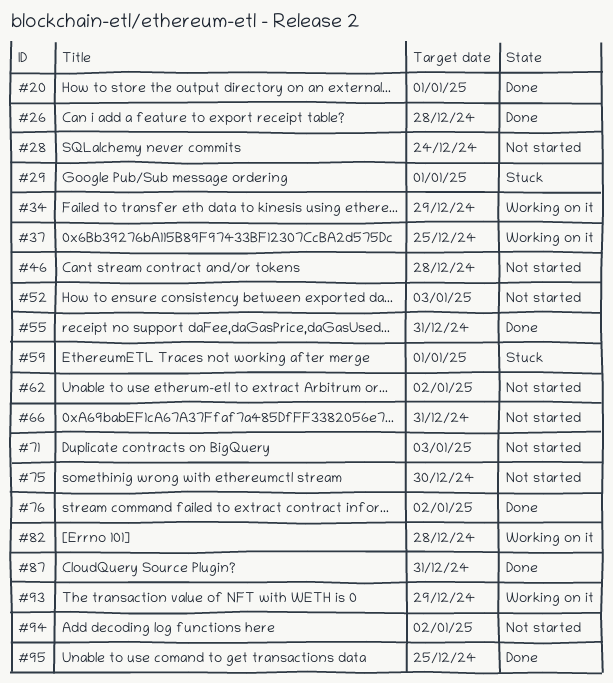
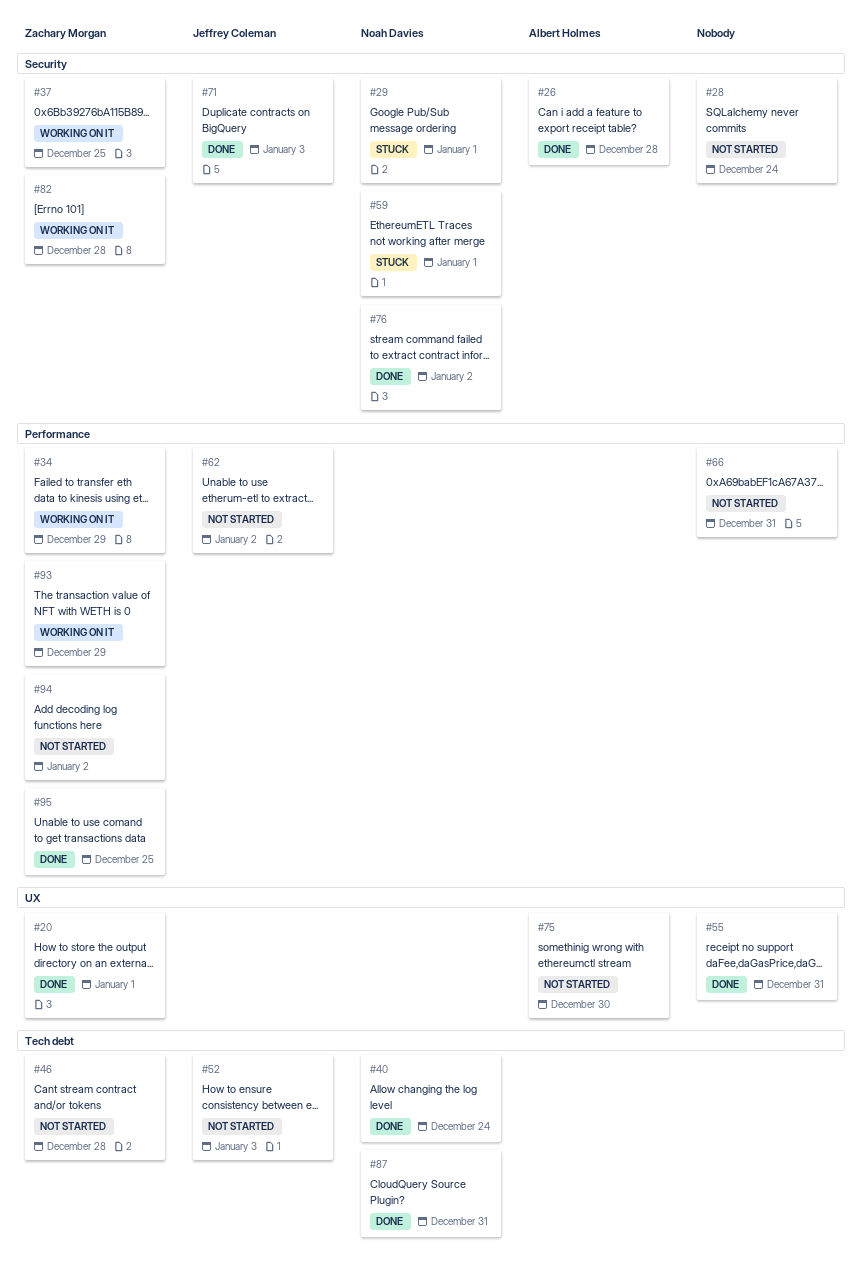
#40: none -> present
#71, status: Not started -> Done

